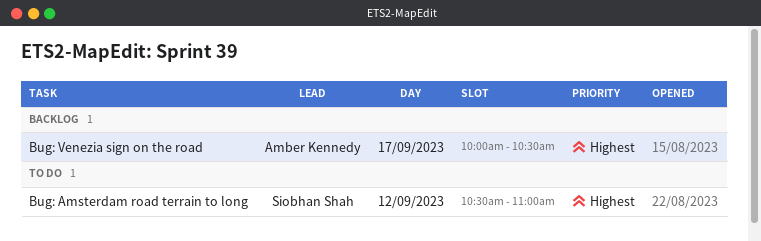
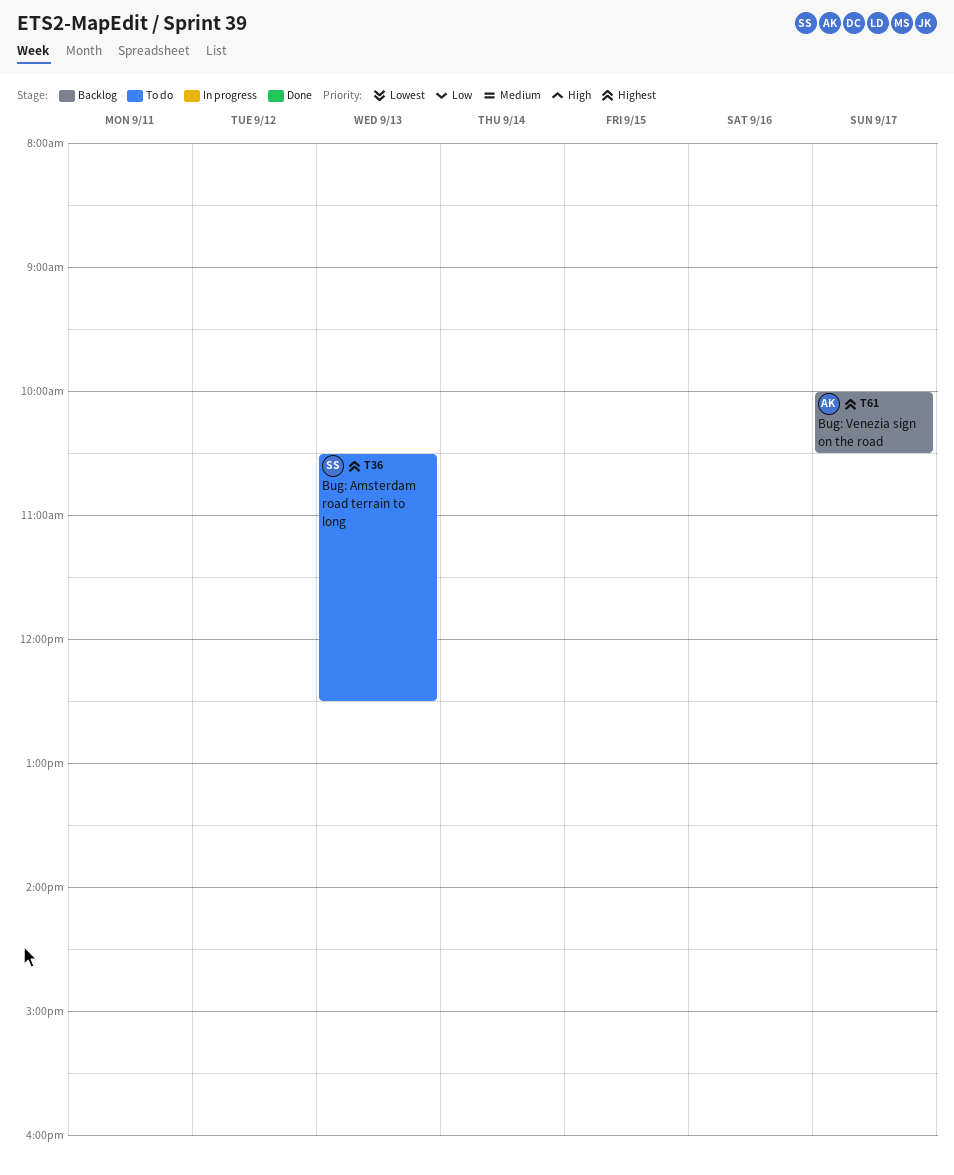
Bug: Amsterdam road terrain to long, day: Sep 12 -> Sep 13
Bug: Amsterdam road terrain to long, ends: 11:00 -> 12:30

